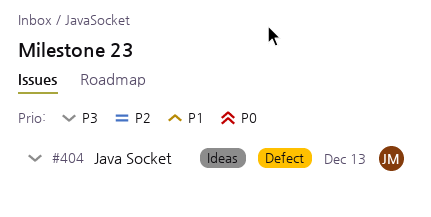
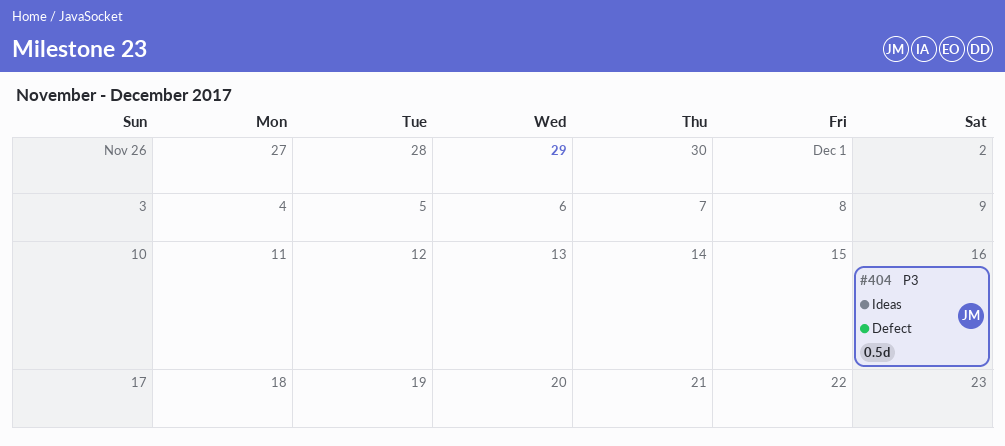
#404, due: Dec 13 -> Dec 16

